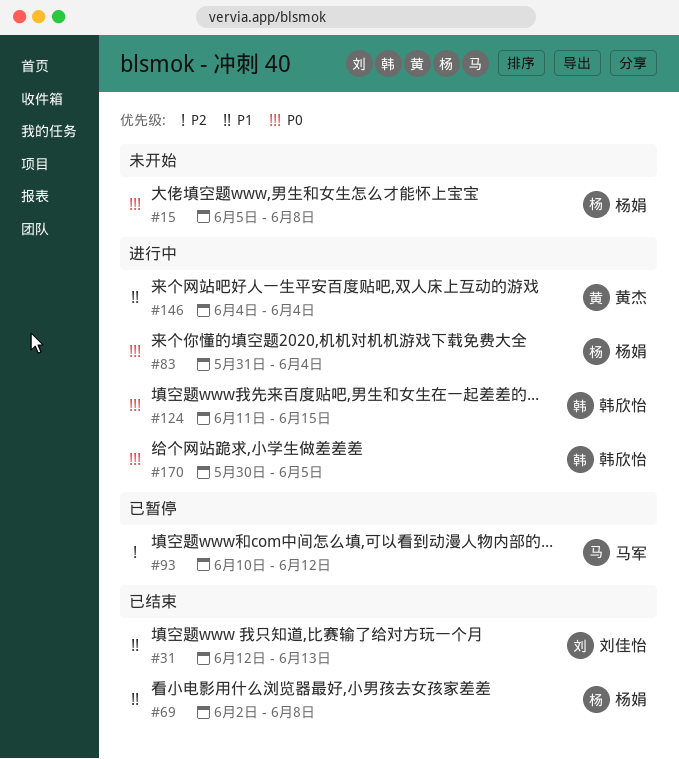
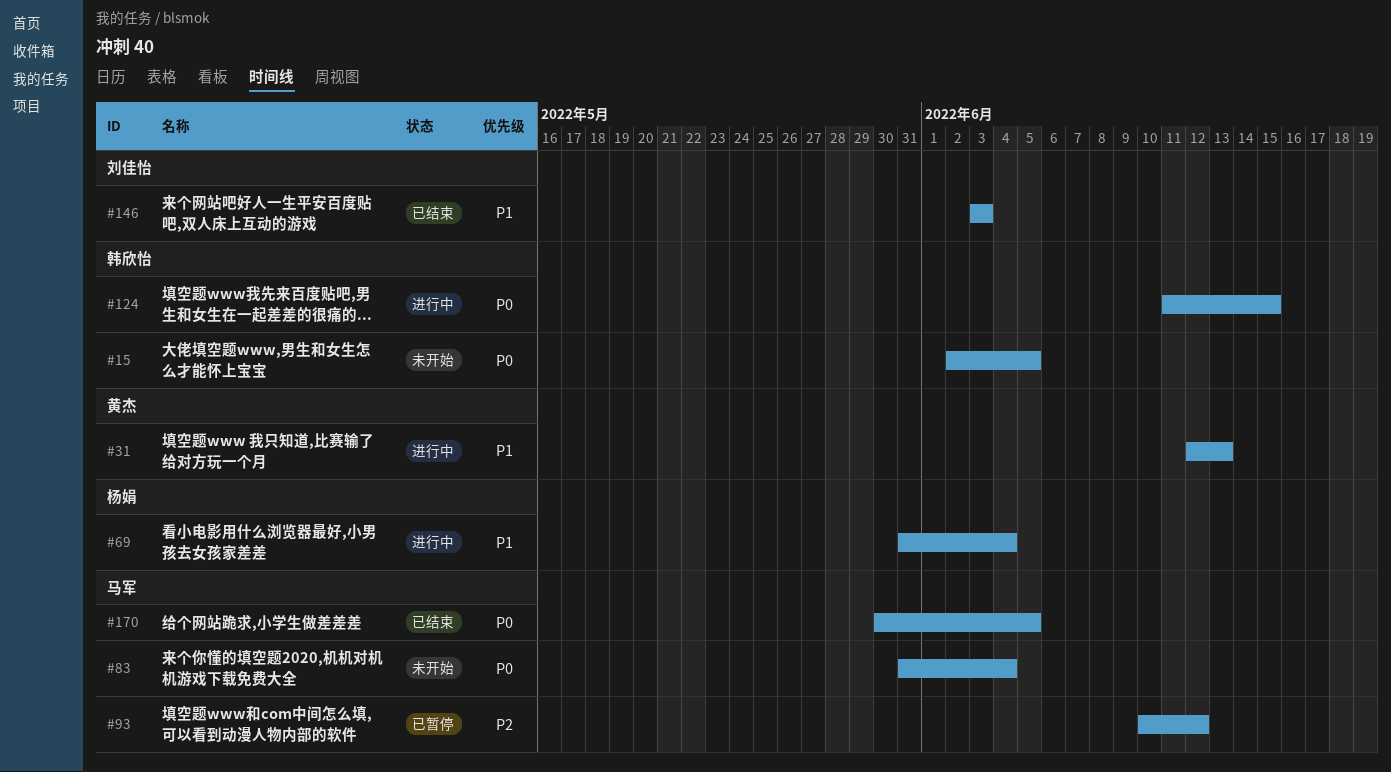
#15, owner: 杨娟 -> 韩欣怡
#15, start: Jun 5 -> Jun 2
#15, due: Jun 8 -> Jun 5
#31, status: 已结束 -> 进行中
#31, owner: 刘佳怡 -> 黄杰
#69, status: 已结束 -> 进行中
#69, start: Jun 2 -> May 31
#69, due: Jun 8 -> Jun 4
#83, status: 进行中 -> 未开始
#83, owner: 杨娟 -> 马军
#146, status: 进行中 -> 已结束
#146, owner: 黄杰 -> 刘佳怡
#146, start: Jun 4 -> Jun 3
#146, due: Jun 4 -> Jun 3
#170, status: 进行中 -> 已结束
#170, owner: 韩欣怡 -> 马军

